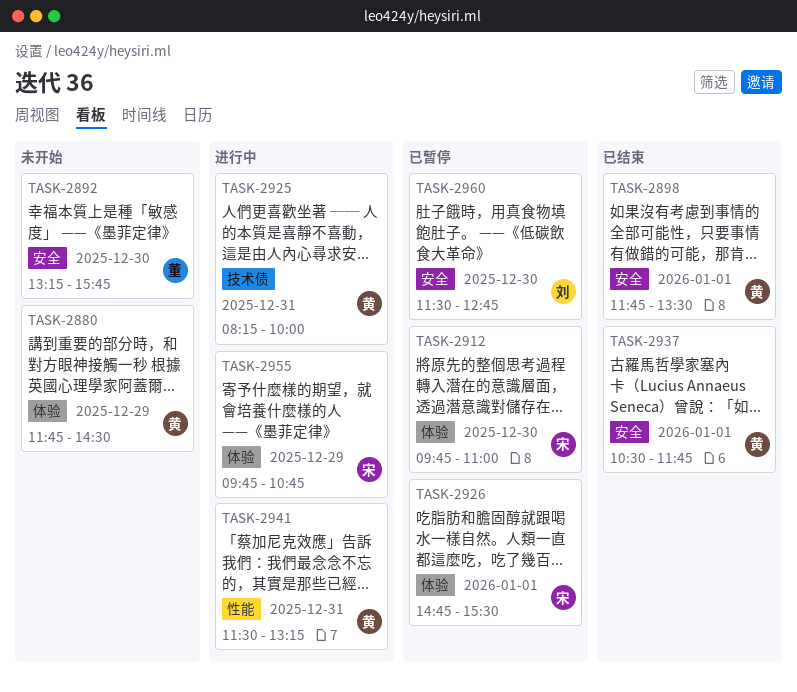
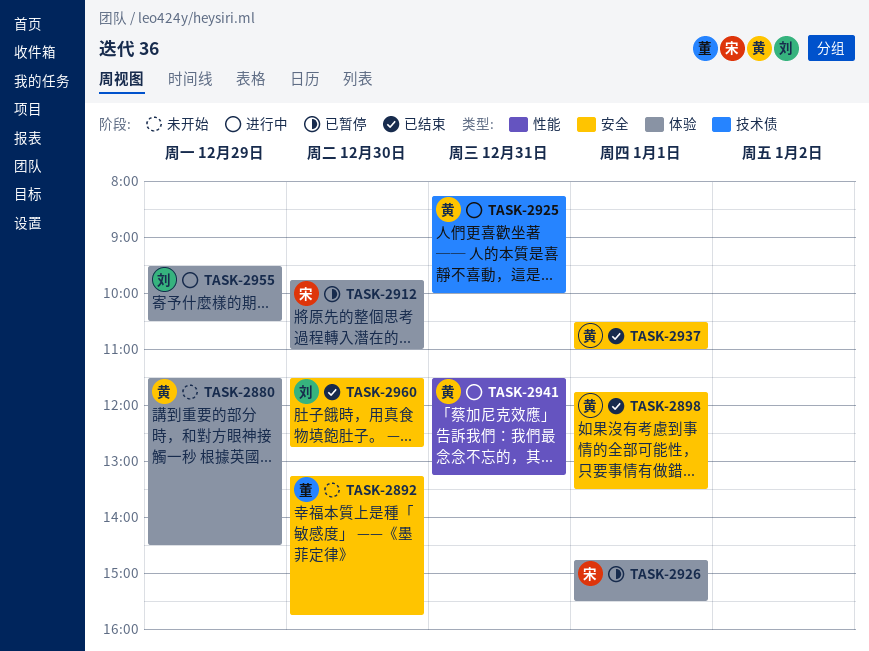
TASK-2880, begins: 11:45 -> 11:30
TASK-2937, ends: 11:45 -> 11:00
TASK-2955, owner: 宋 -> 刘
TASK-2955, begins: 09:45 -> 09:30
TASK-2955, ends: 10:45 -> 10:30
TASK-2960, status: 已暂停 -> 已结束

